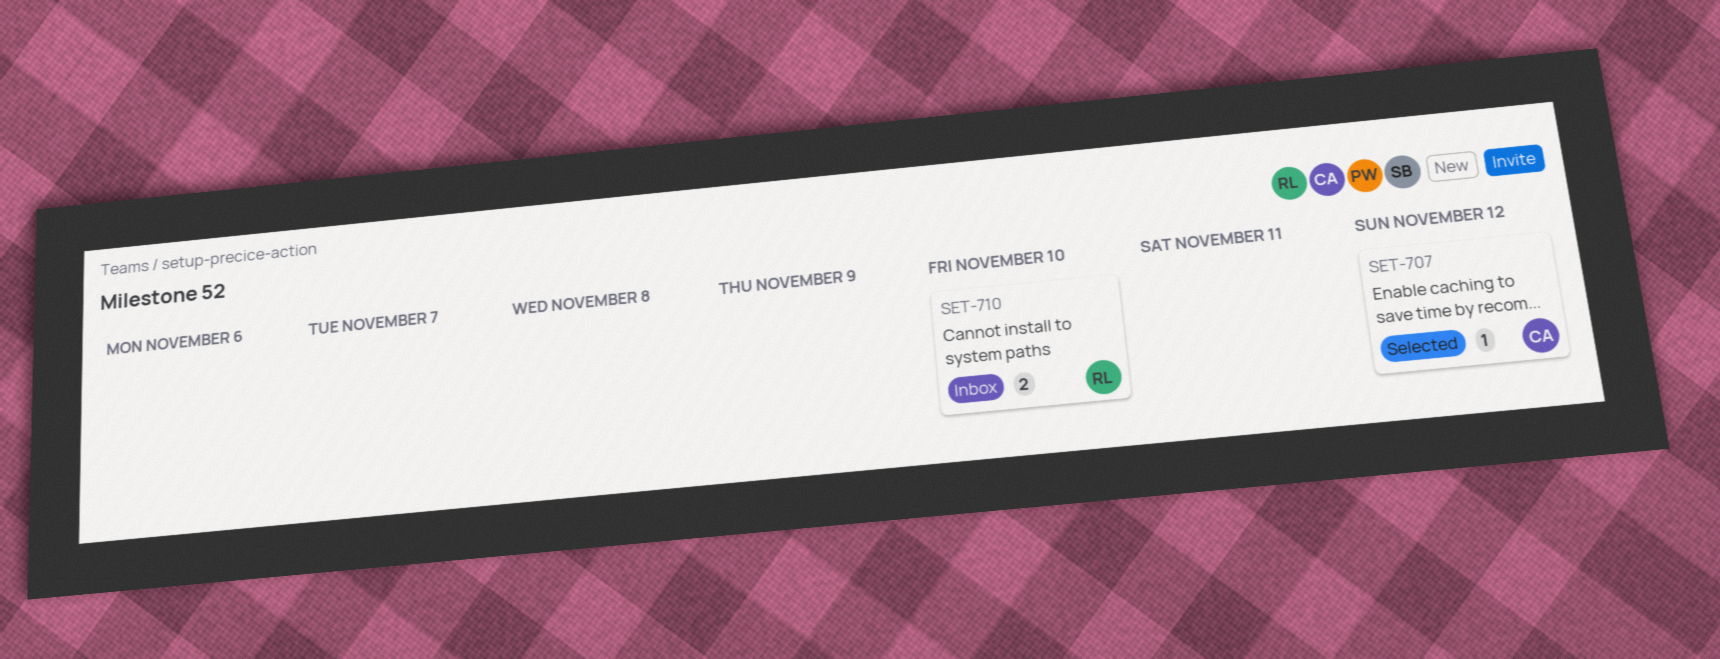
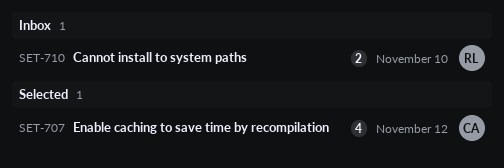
SET-707, estimate: 1 -> 4

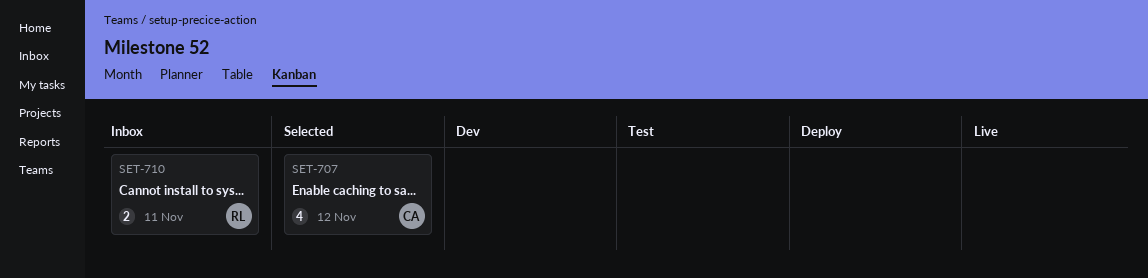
SET-710, due: Nov 10 -> Nov 11

